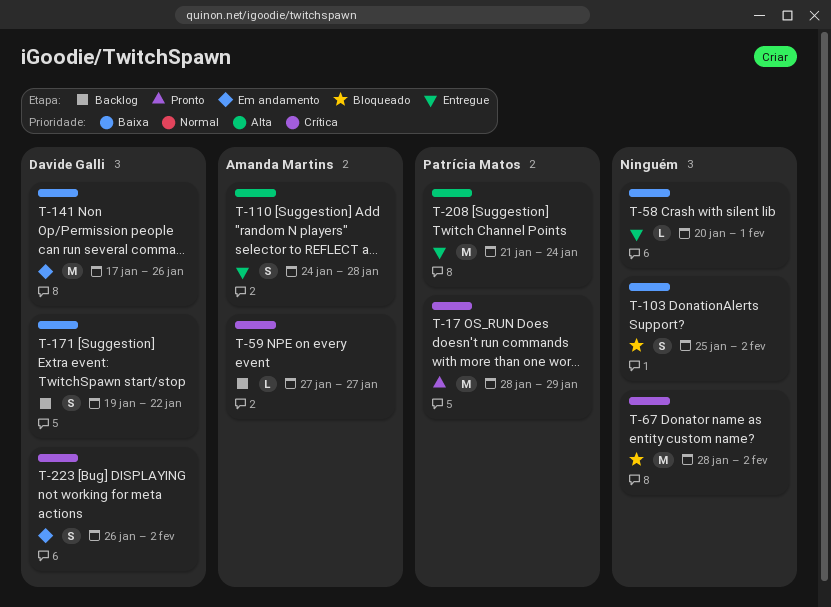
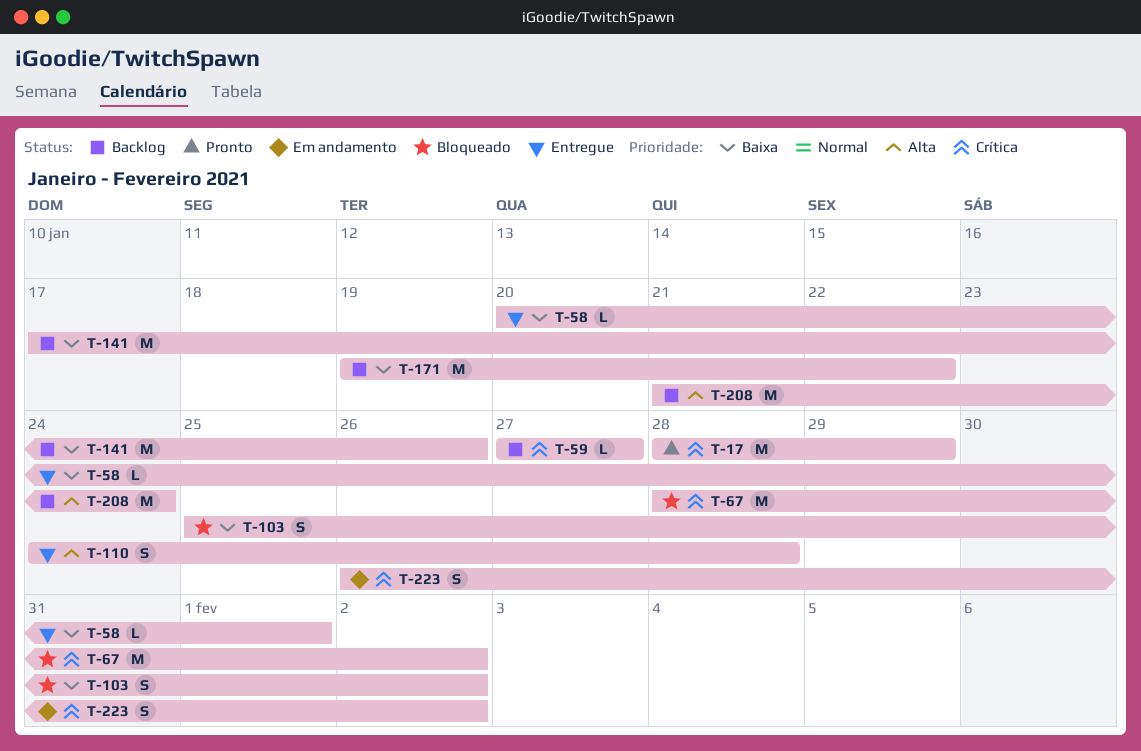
T-141, status: Em andamento -> Backlog
T-171, estimate: S -> M
T-208, status: Entregue -> Backlog

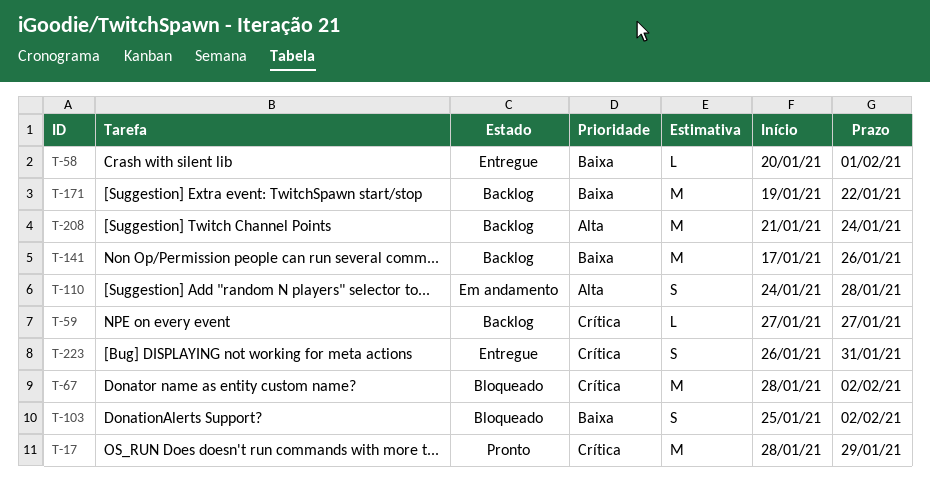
T-110, status: Entregue -> Em andamento
T-223, status: Em andamento -> Entregue
T-223, due: Feb 2 -> Jan 31

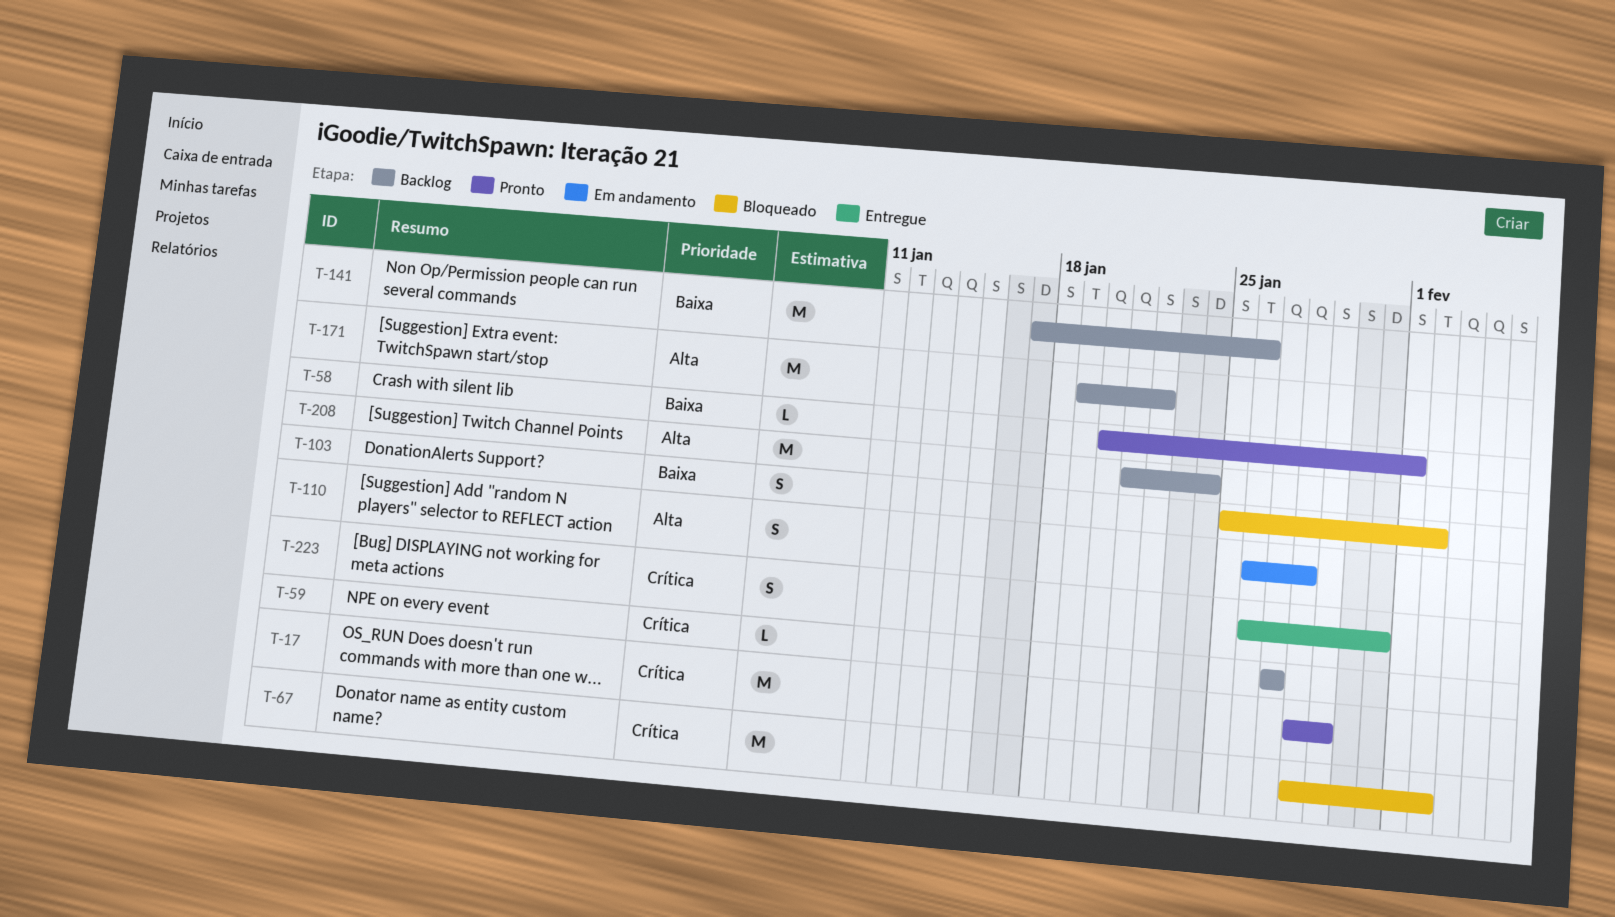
T-58, status: Entregue -> Pronto
T-110, start: Jan 24 -> Jan 26
T-171, priority: Baixa -> Alta

